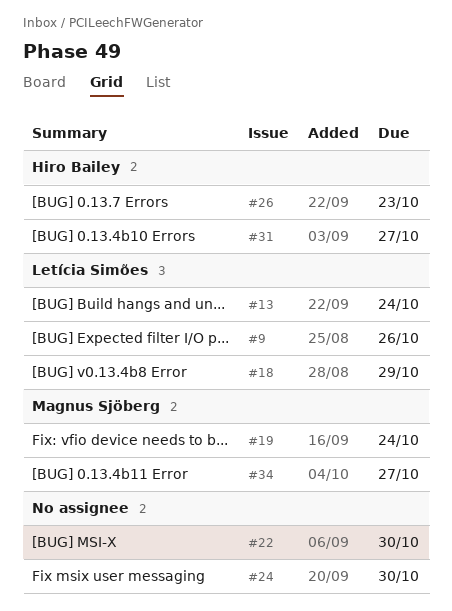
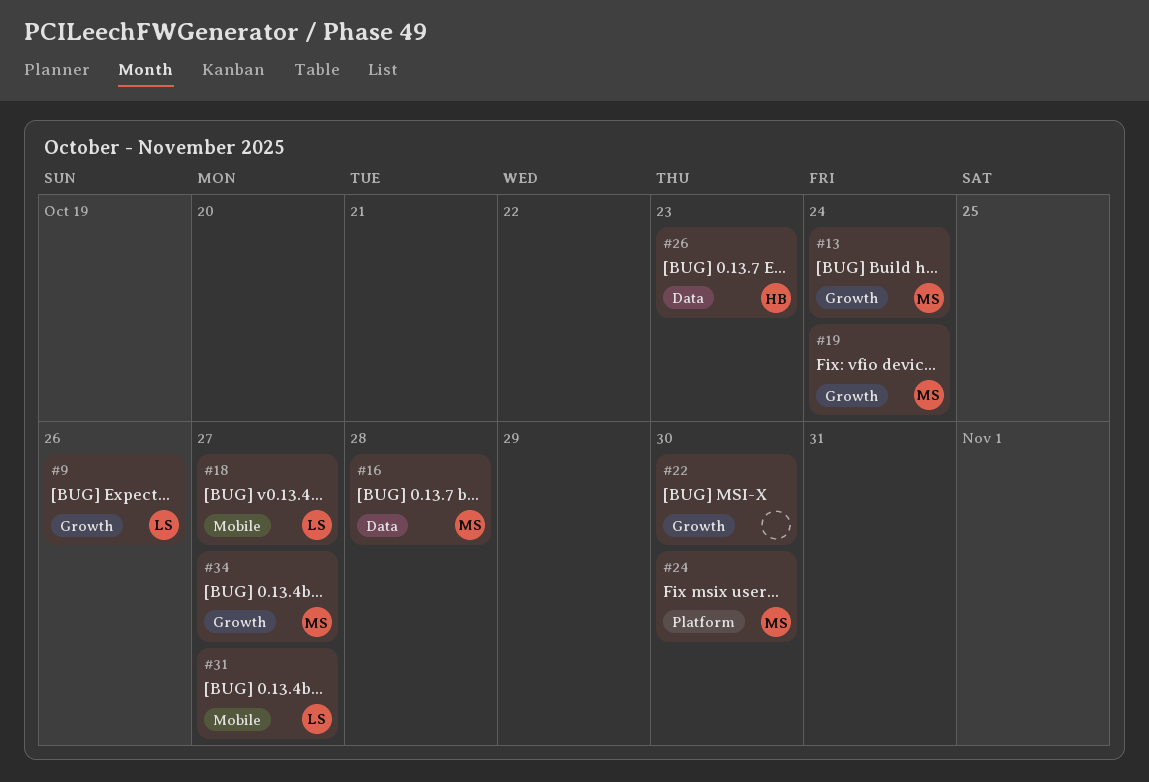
#13, owner: Letícia Simões -> Magnus Sjöberg
#16: none -> present
#18, due: Oct 29 -> Oct 27
#24, owner: none -> Magnus Sjöberg
#31, owner: Hiro Bailey -> Letícia Simões

